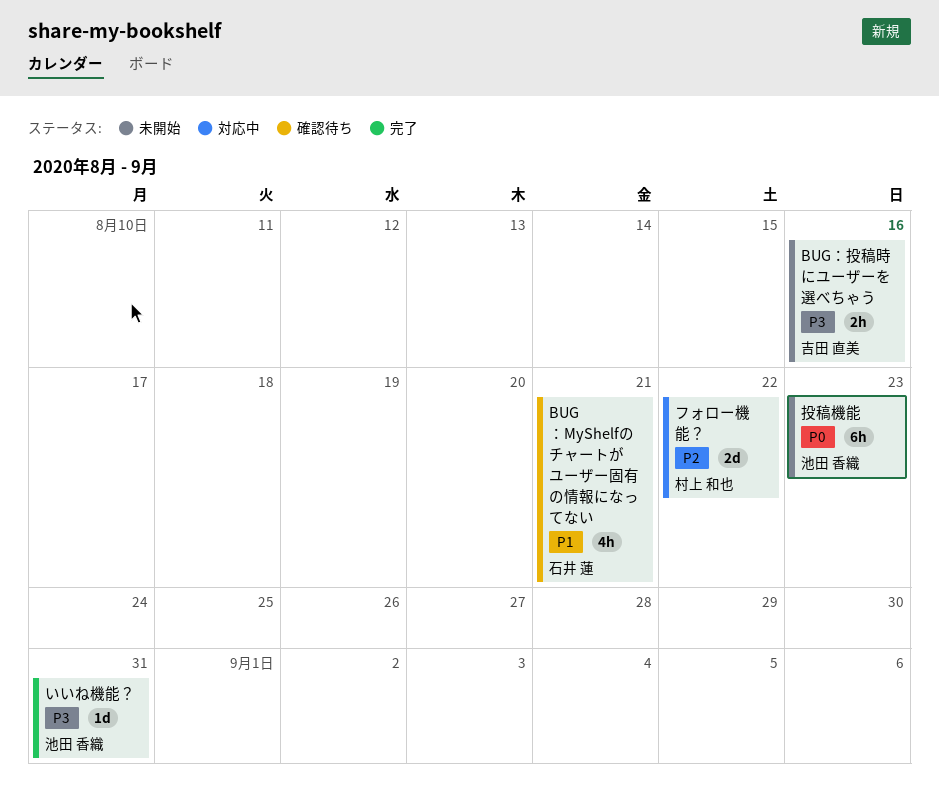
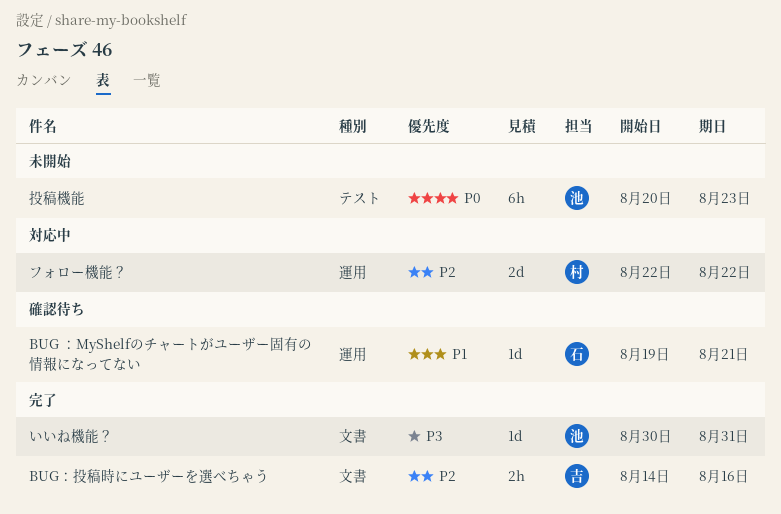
BUG ：MyShelfのチャートがユーザー固有の情報になってない, estimate: 4h -> 1d
BUG：投稿時にユーザーを選べちゃう, status: 未開始 -> 完了
BUG：投稿時にユーザーを選べちゃう, priority: P3 -> P2

